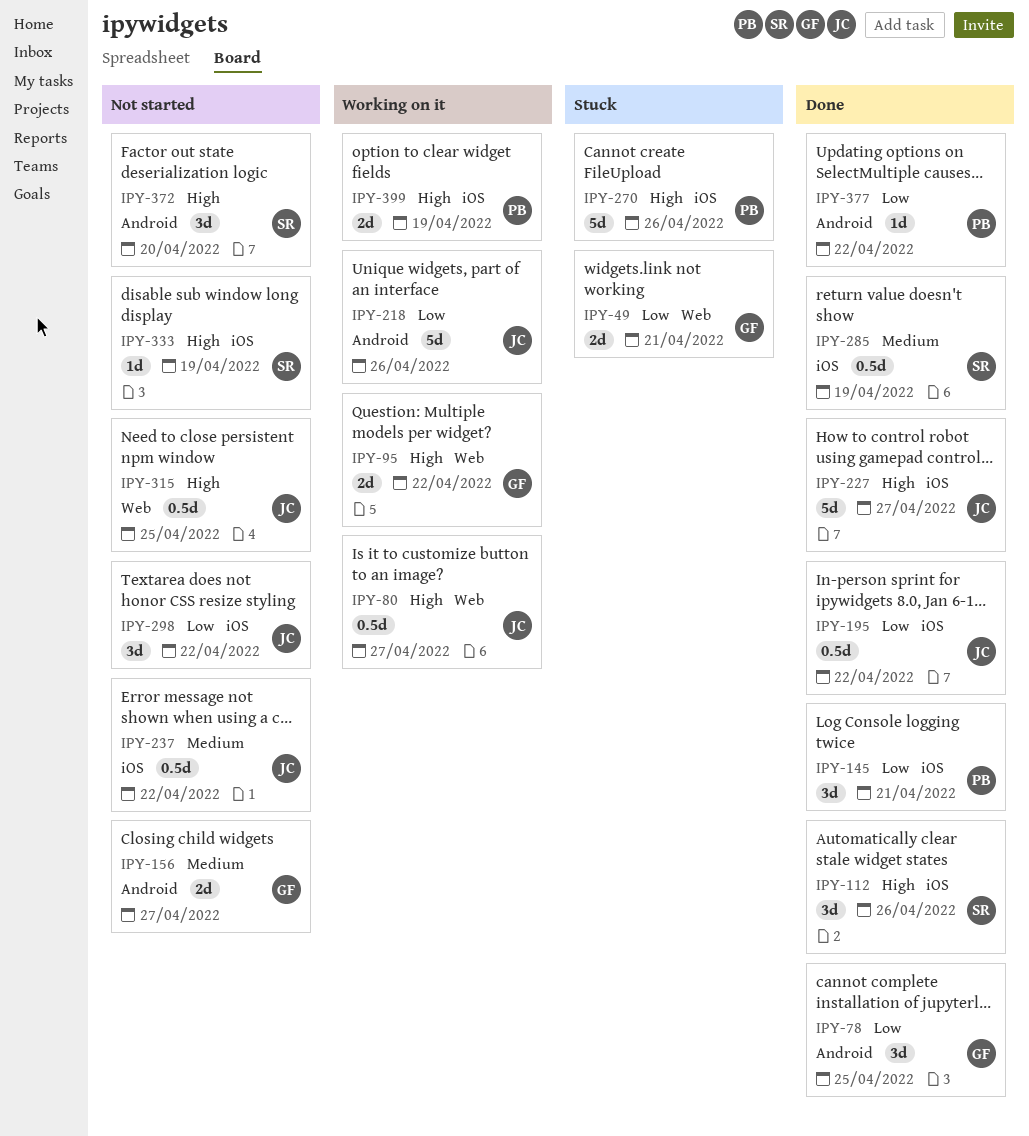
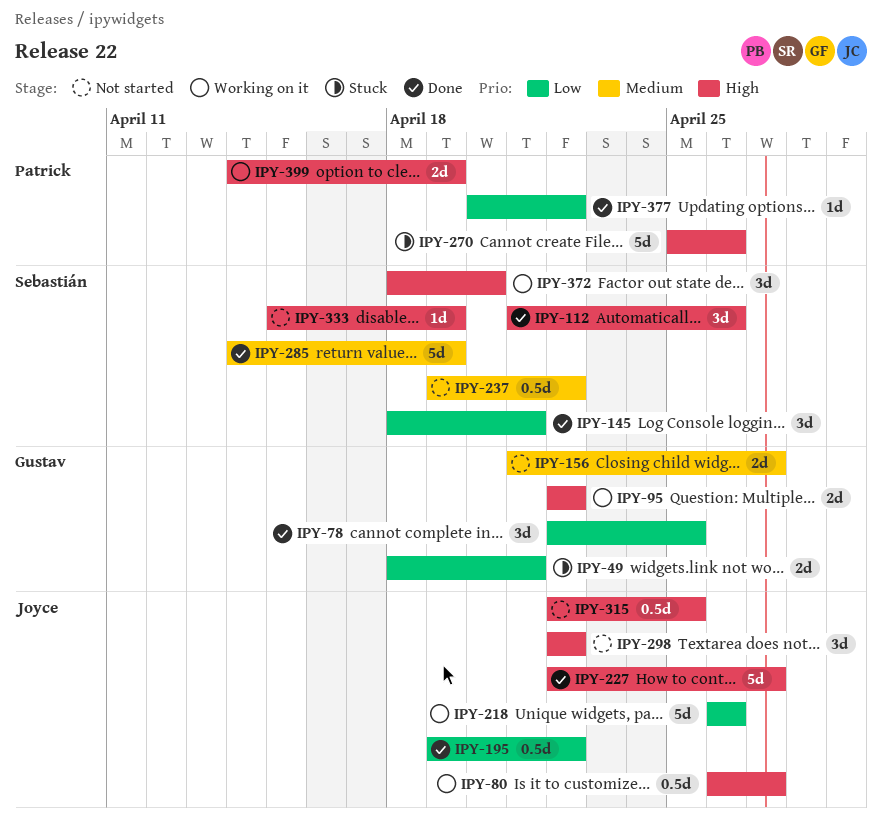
IPY-145, owner: Patrick -> Sebastián
IPY-237, owner: Joyce -> Sebastián
IPY-285, estimate: 0.5d -> 5d
IPY-298, priority: Low -> High
IPY-372, status: Not started -> Working on it

